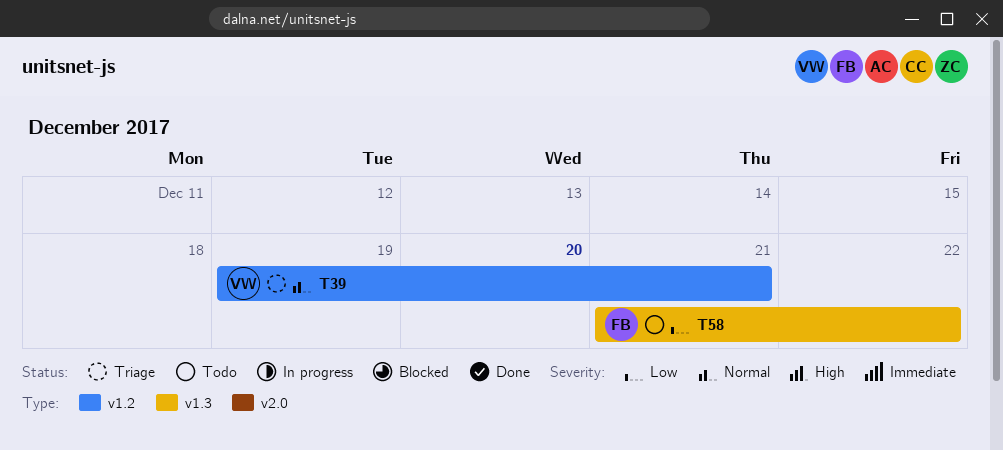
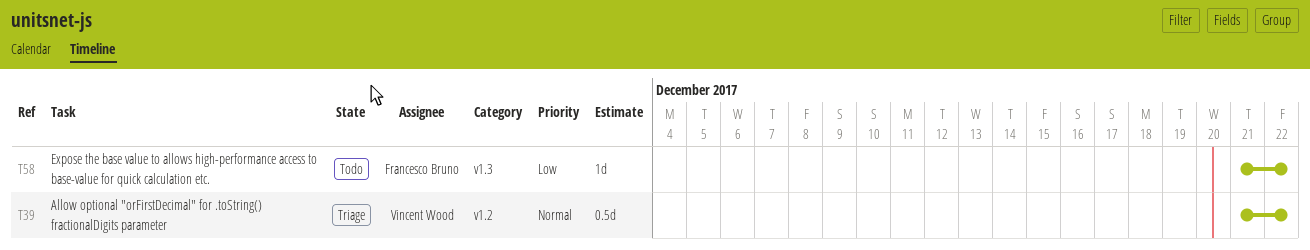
T39, start: Dec 19 -> Dec 21
T39, due: Dec 21 -> Dec 22

